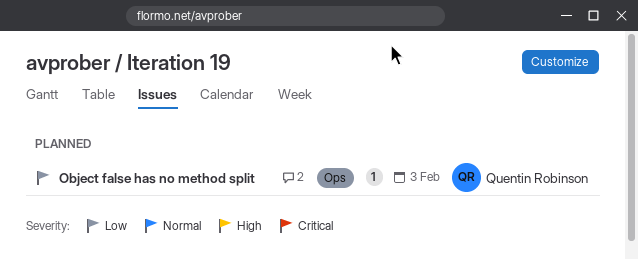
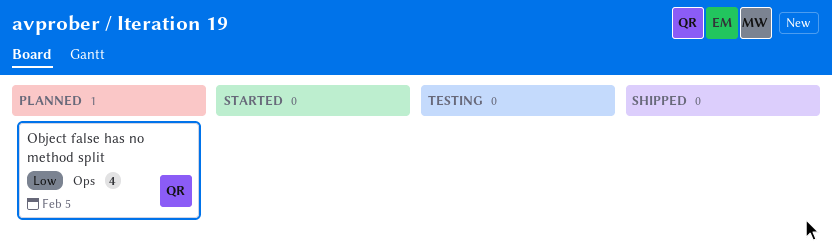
Object false has no method split, estimate: 1 -> 4
Object false has no method split, due: Feb 3 -> Feb 5

